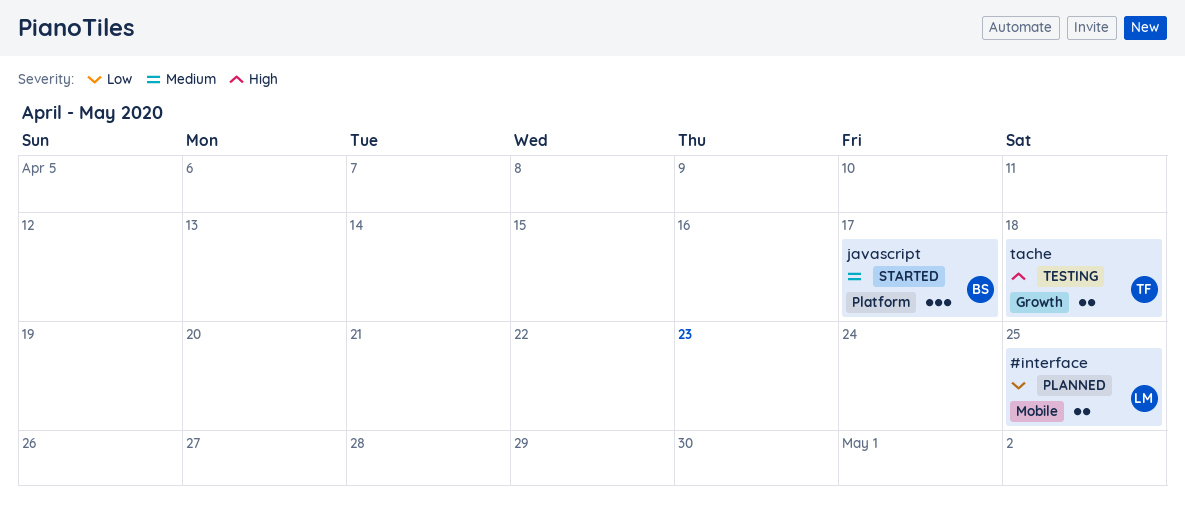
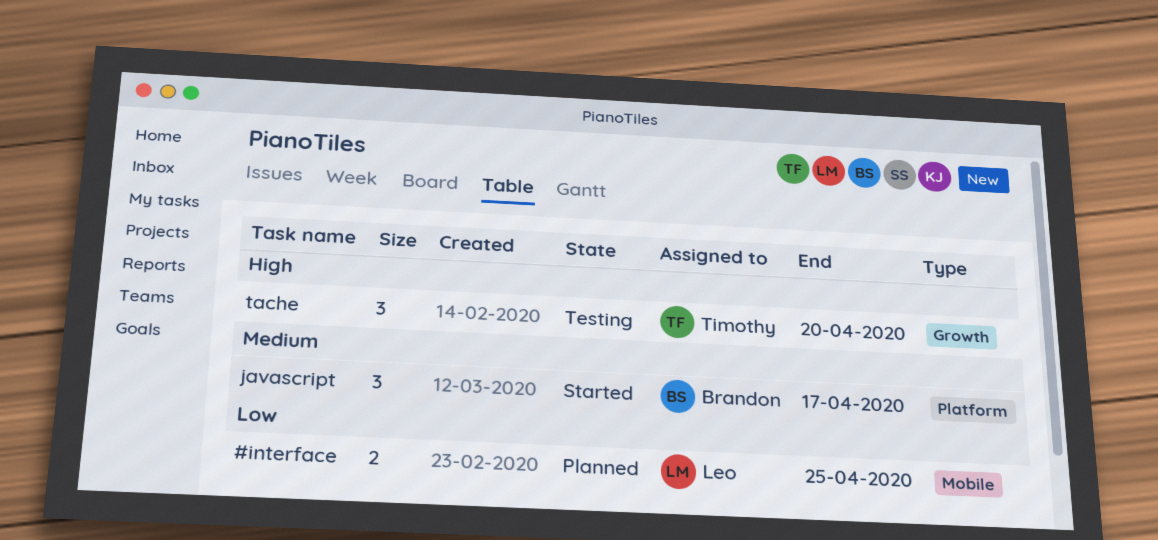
tache, estimate: 2 -> 3
tache, due: Apr 18 -> Apr 20

